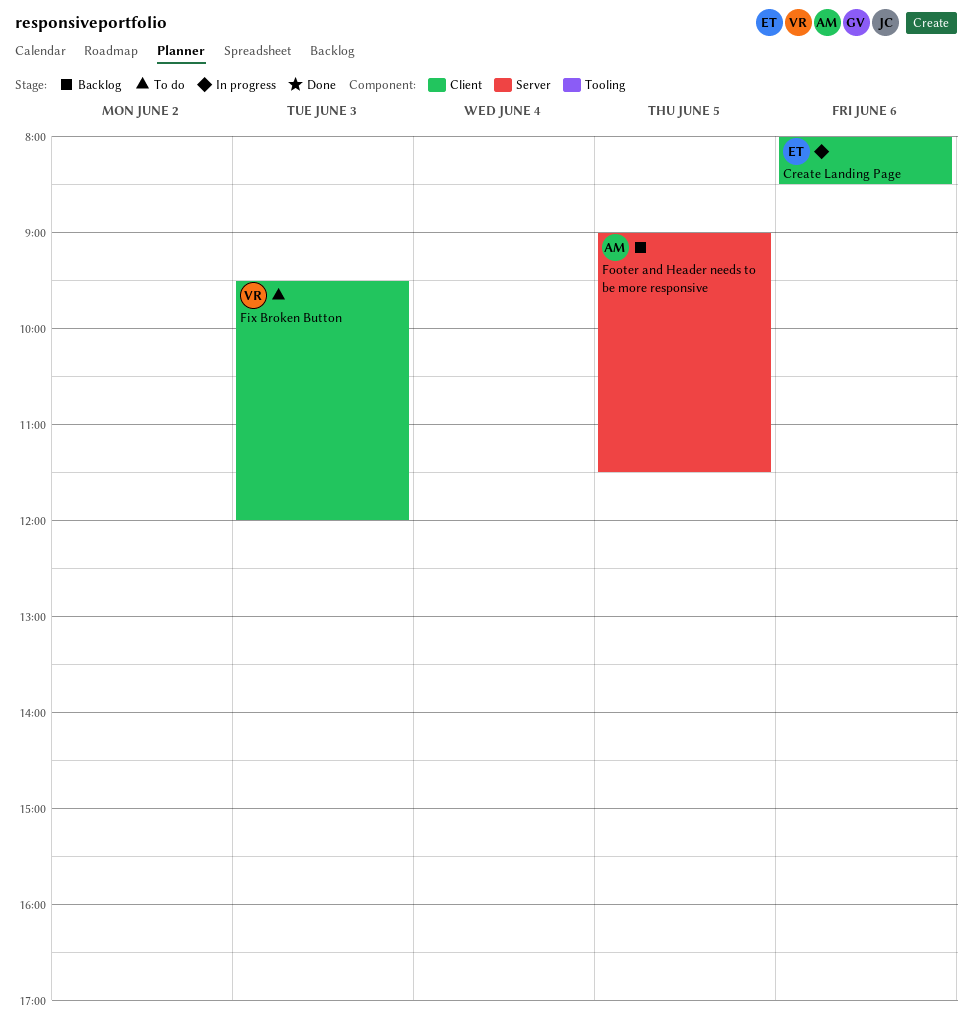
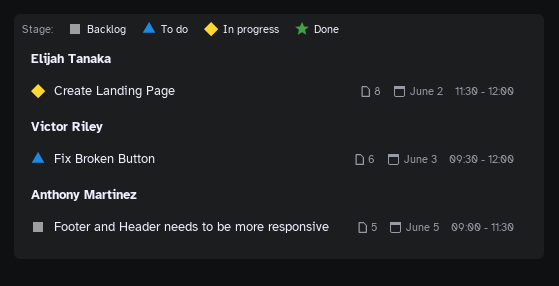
Create Landing Page, day: Jun 6 -> Jun 2
Create Landing Page, begins: 08:00 -> 11:30
Create Landing Page, ends: 08:30 -> 12:00

